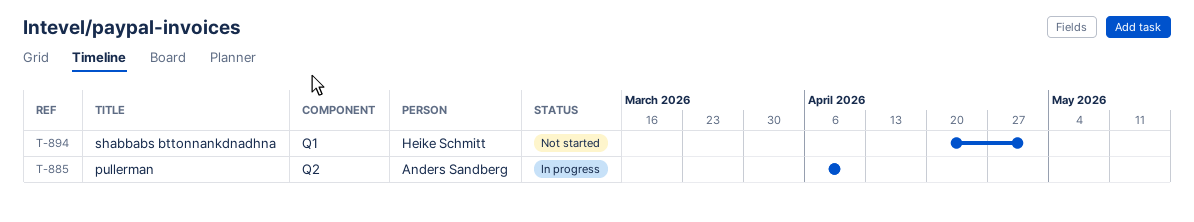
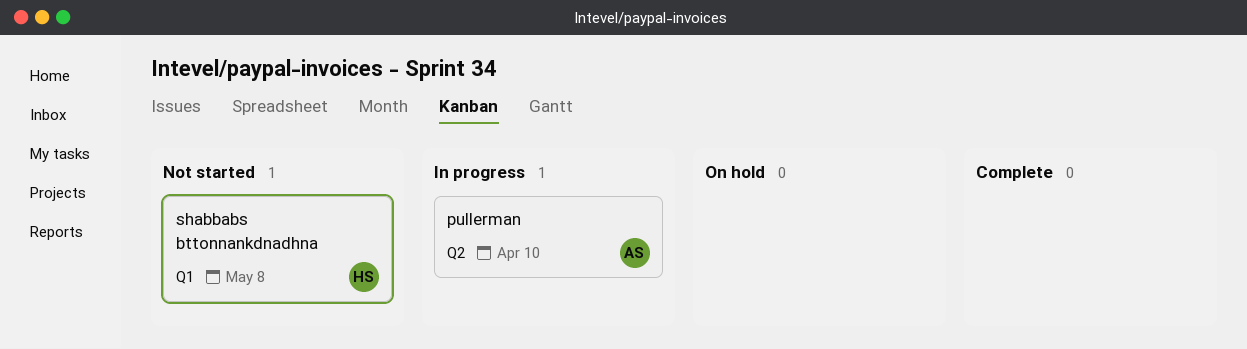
shabbabs bttonnankdnadhna, due: May 1 -> May 8

